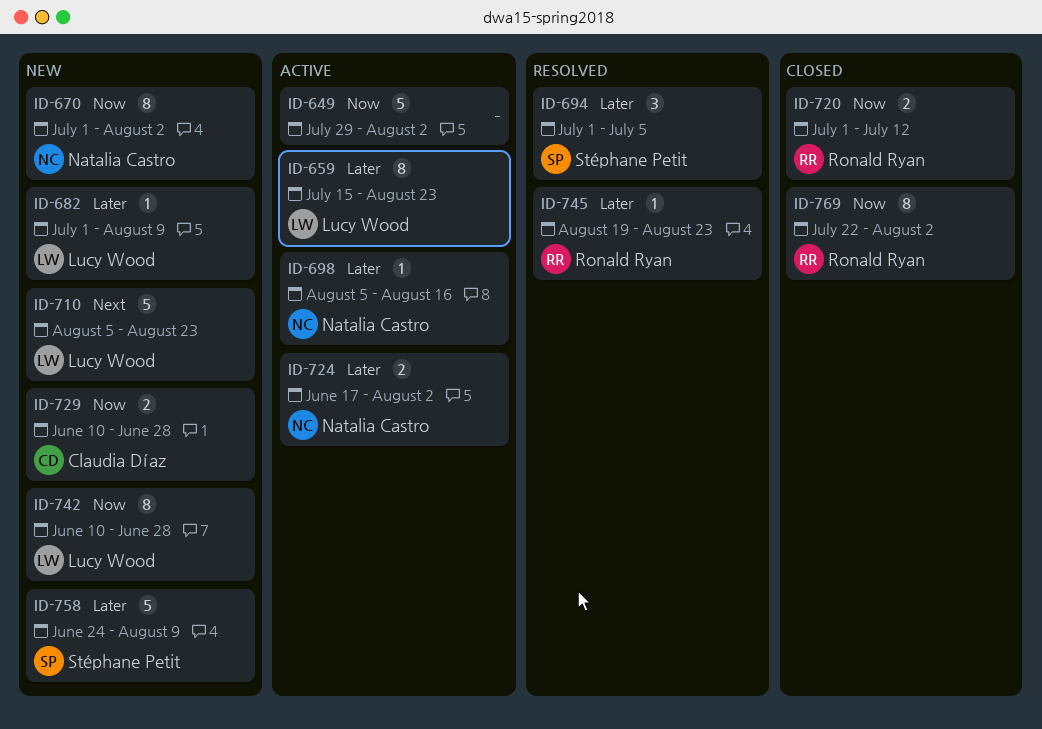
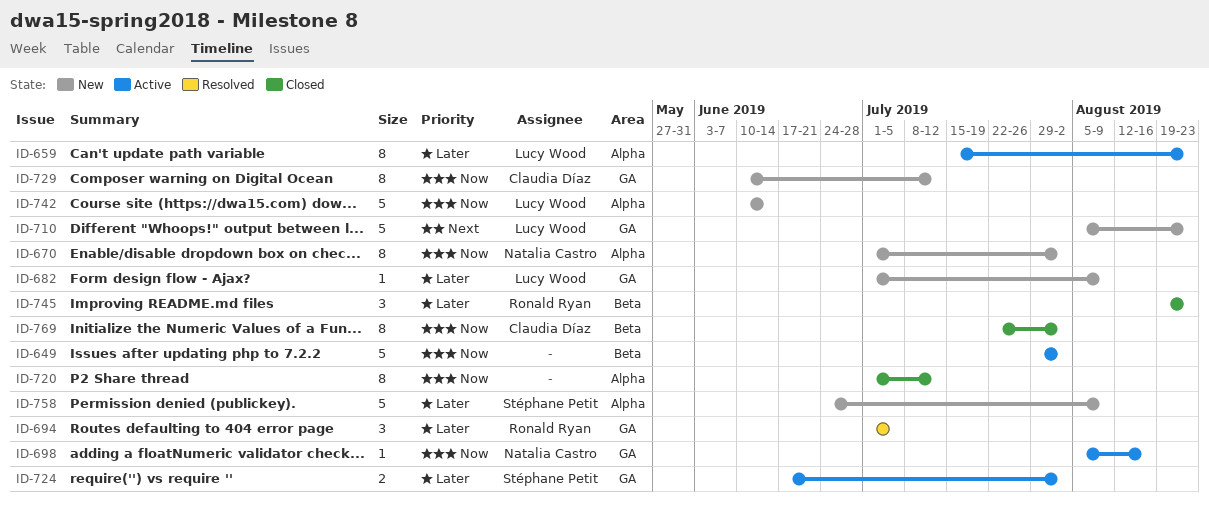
ID-694, owner: Stéphane Petit -> Ronald Ryan
ID-698, priority: Later -> Now
ID-720, owner: Ronald Ryan -> none
ID-720, estimate: 2 -> 8
ID-724, owner: Natalia Castro -> Stéphane Petit
ID-729, estimate: 2 -> 8
ID-729, due: Jun 28 -> Jul 12
ID-742, estimate: 8 -> 5
ID-742, due: Jun 28 -> Jun 14
ID-745, status: Resolved -> Closed
ID-745, estimate: 1 -> 3
ID-769, owner: Ronald Ryan -> Claudia Díaz

